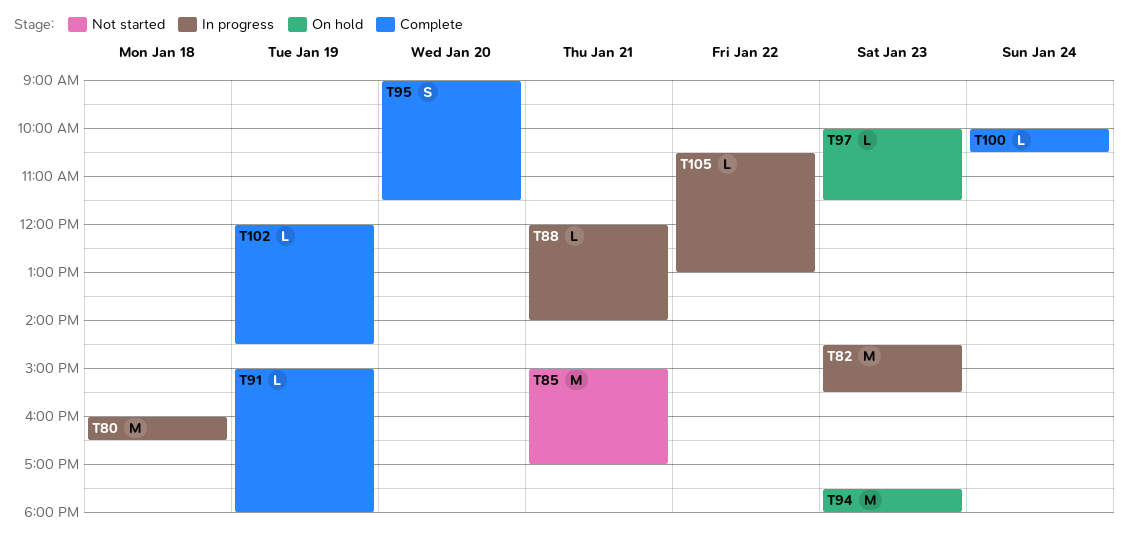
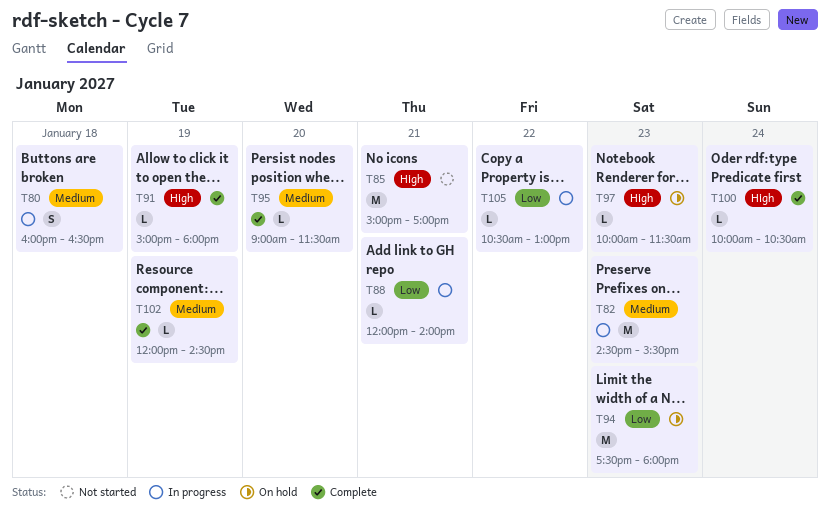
T80, estimate: M -> S
T95, estimate: S -> L

